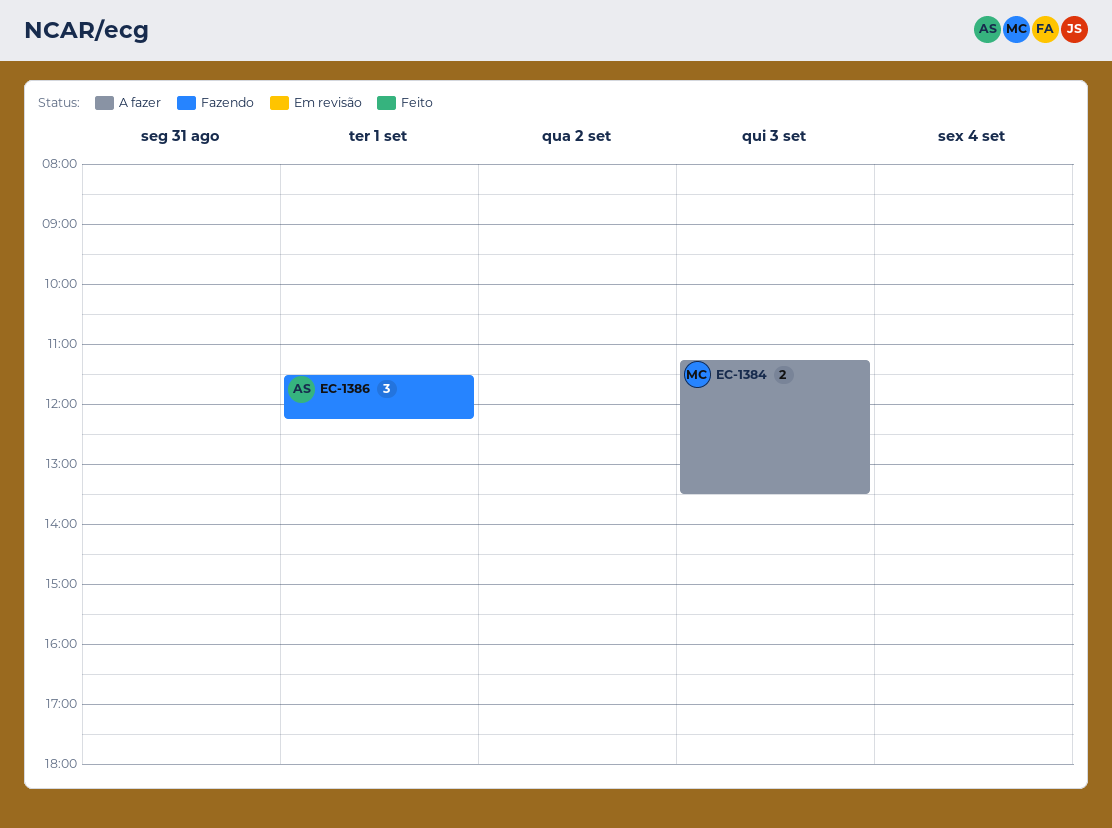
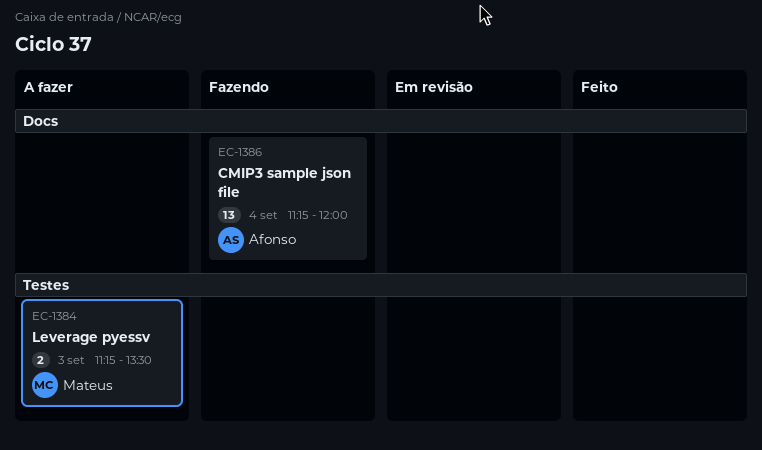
EC-1386, estimate: 3 -> 13
EC-1386, day: Sep 1 -> Sep 4
EC-1386, begins: 11:30 -> 11:15
EC-1386, ends: 12:15 -> 12:00

